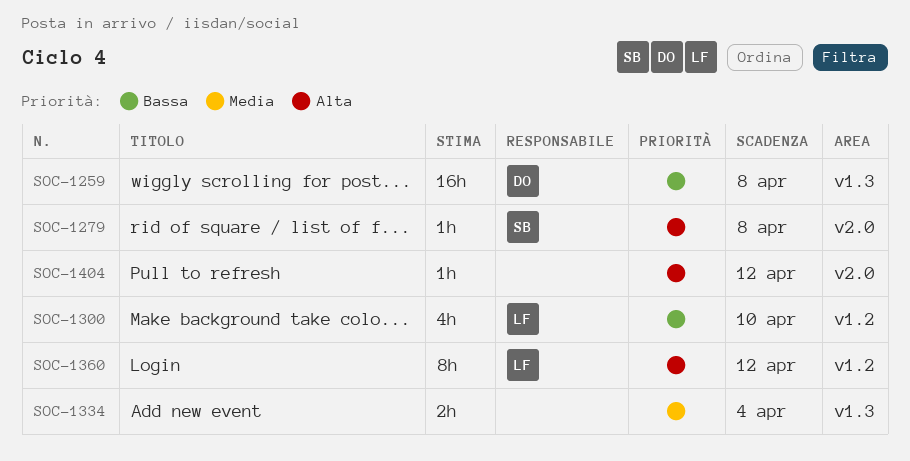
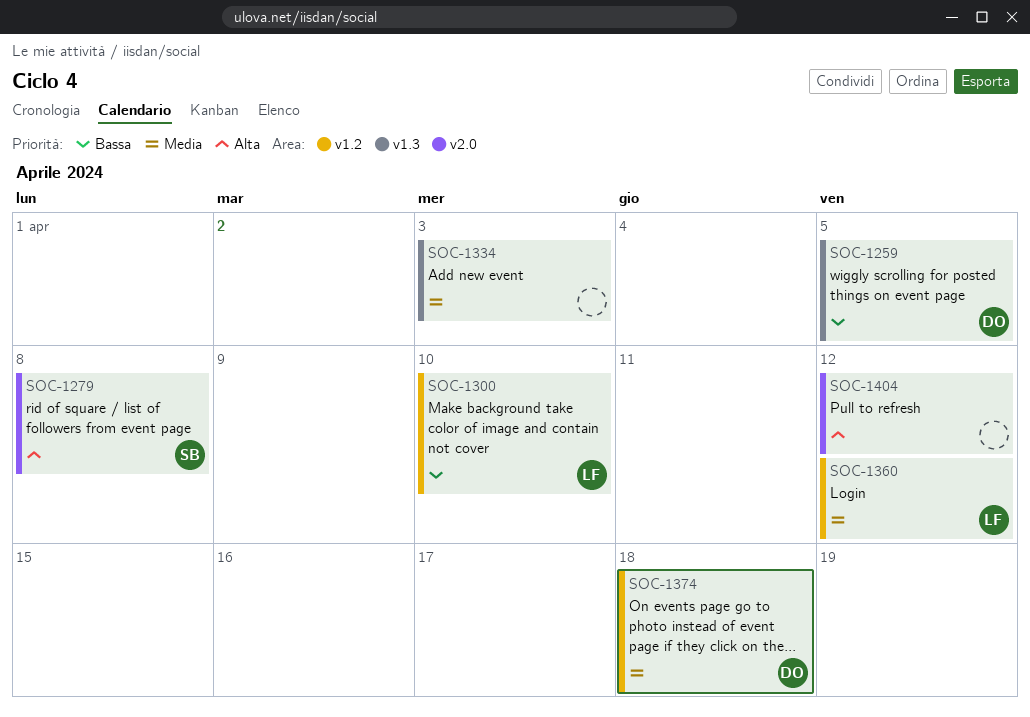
SOC-1259, due: Apr 8 -> Apr 5
SOC-1334, due: Apr 4 -> Apr 3
SOC-1360, priority: Alta -> Media
SOC-1374: none -> present

